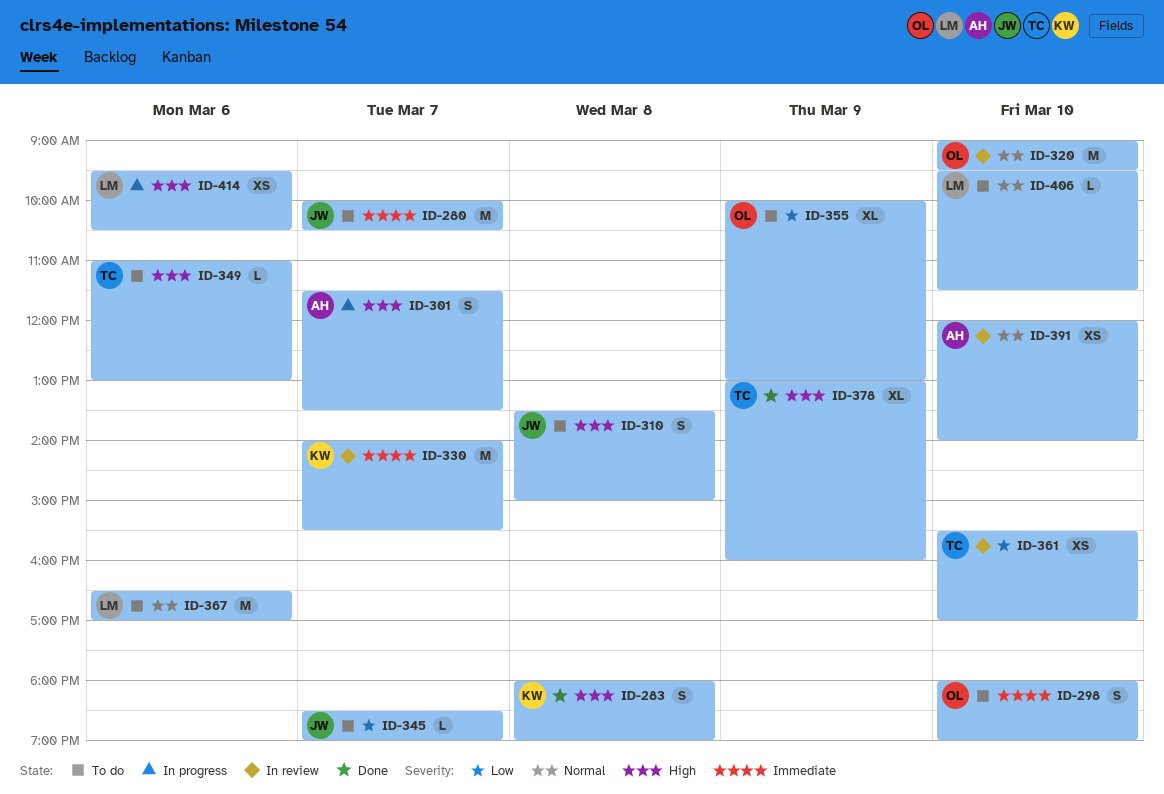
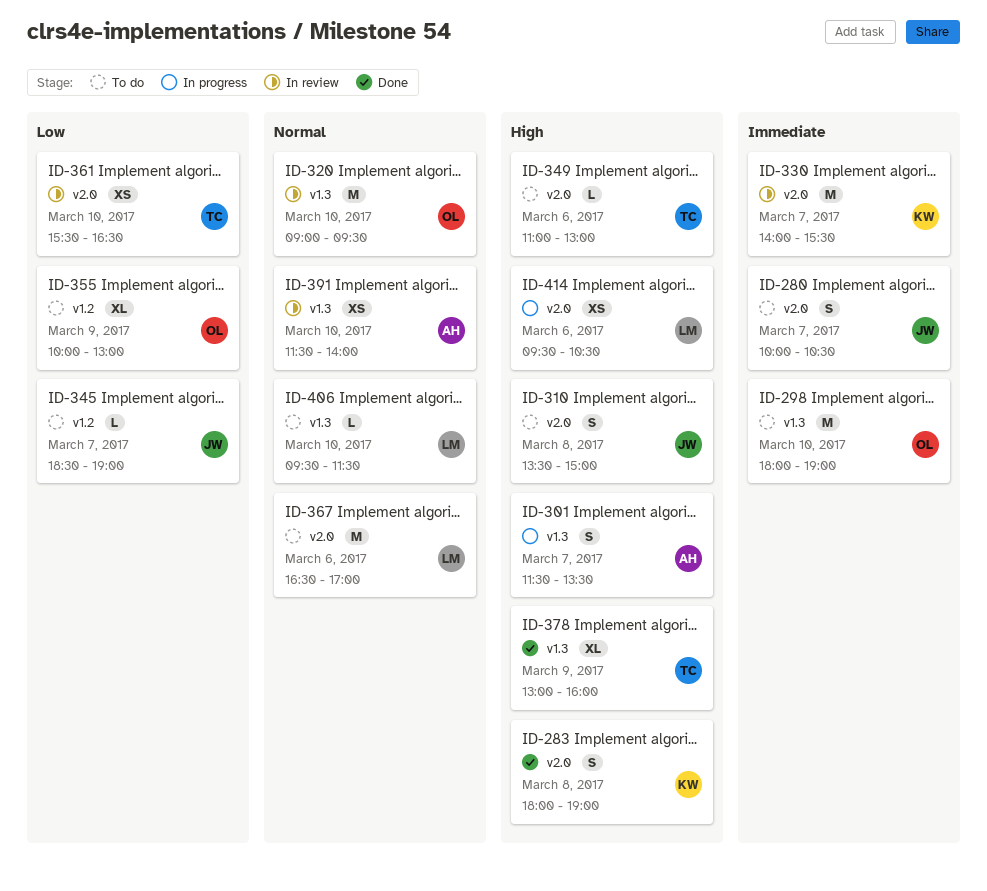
ID-280, estimate: M -> S
ID-298, estimate: S -> M
ID-361, ends: 17:00 -> 16:30
ID-391, begins: 12:00 -> 11:30

